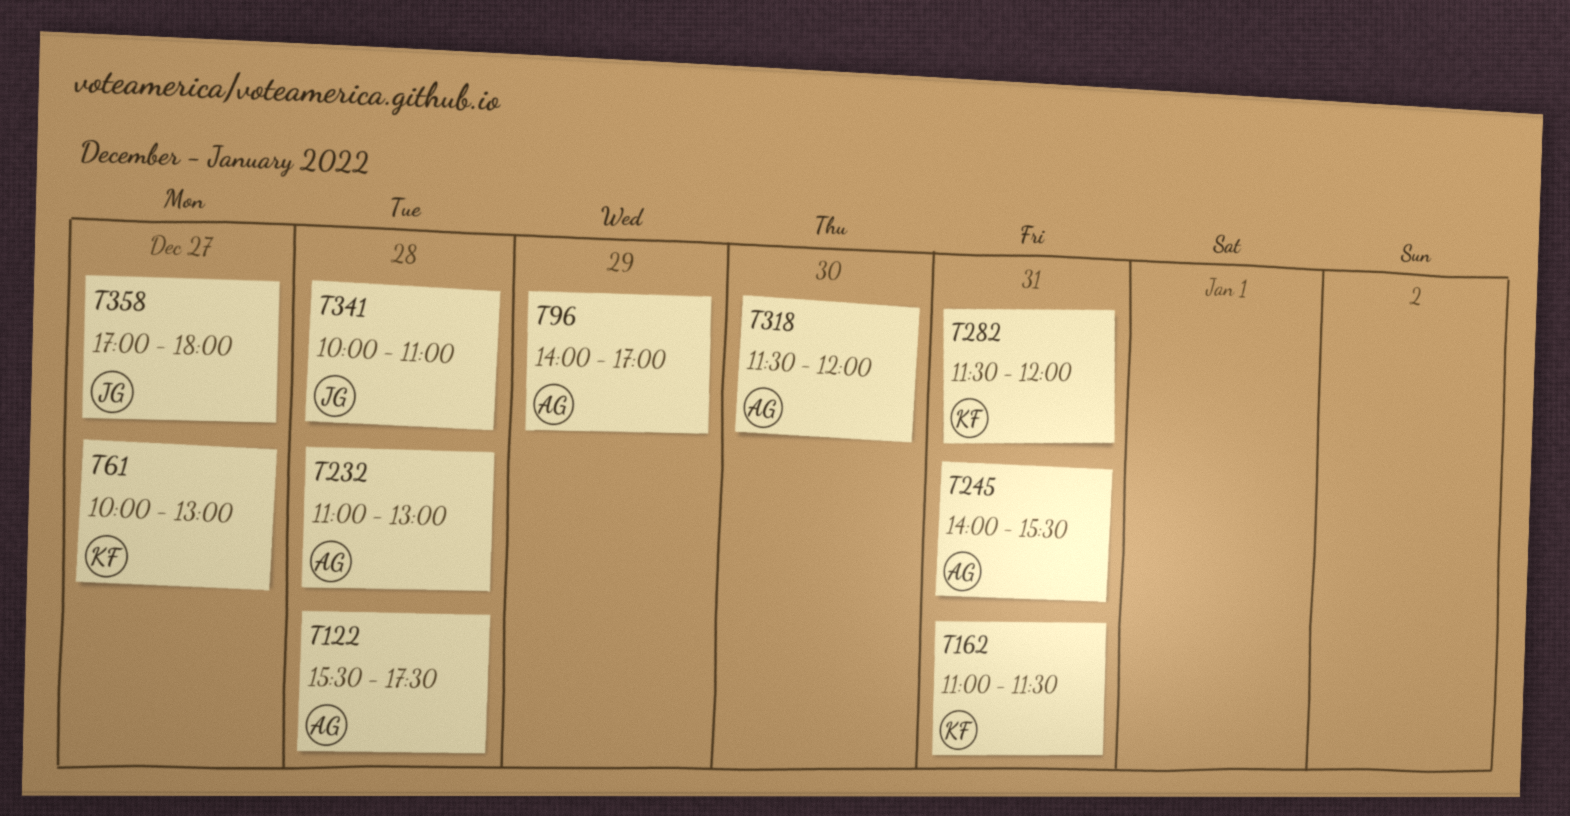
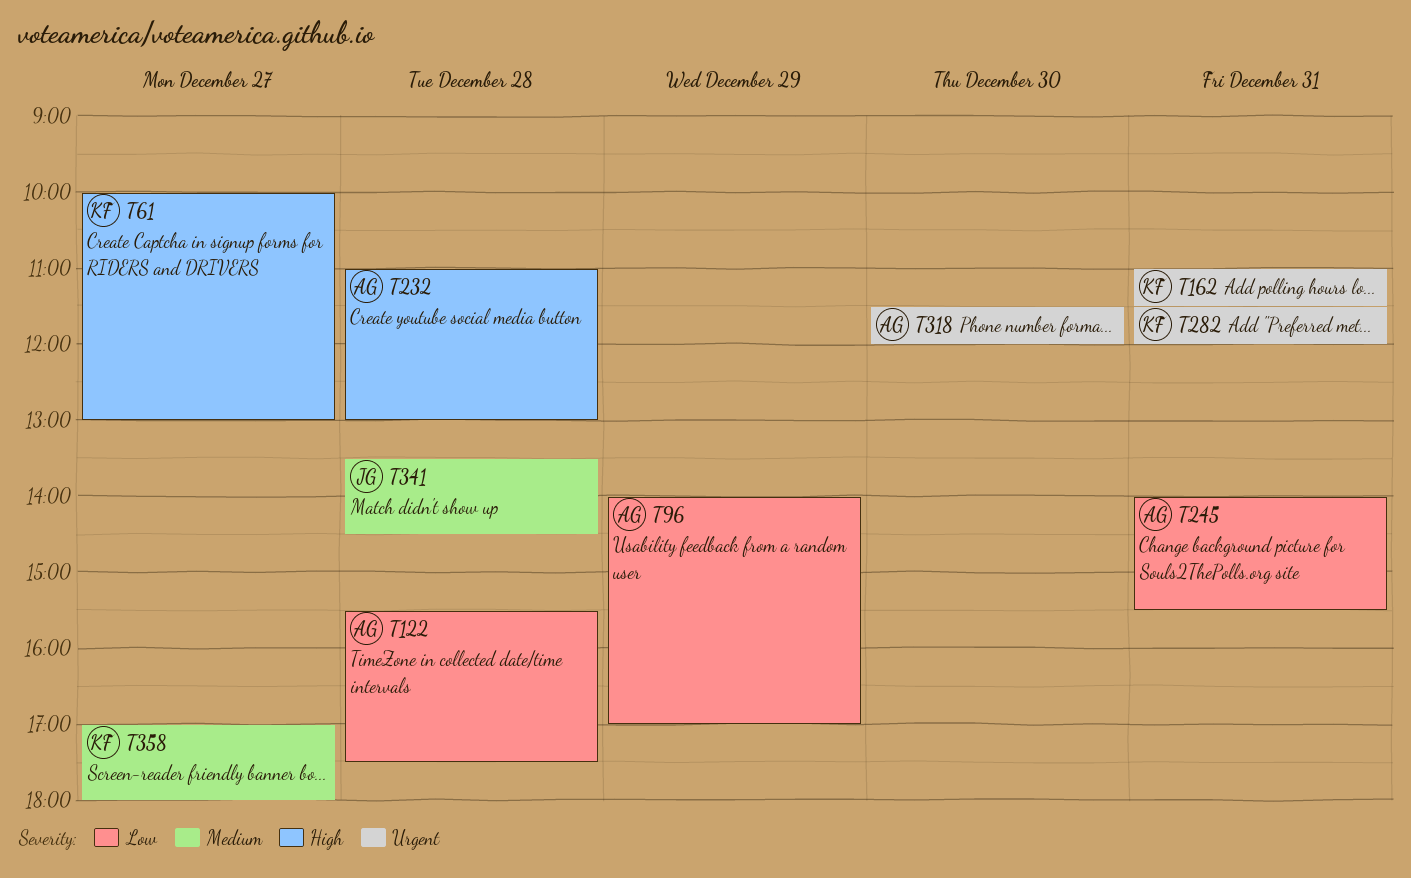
T341, begins: 10:00 -> 13:30
T341, ends: 11:00 -> 14:30
T358, owner: JG -> KF

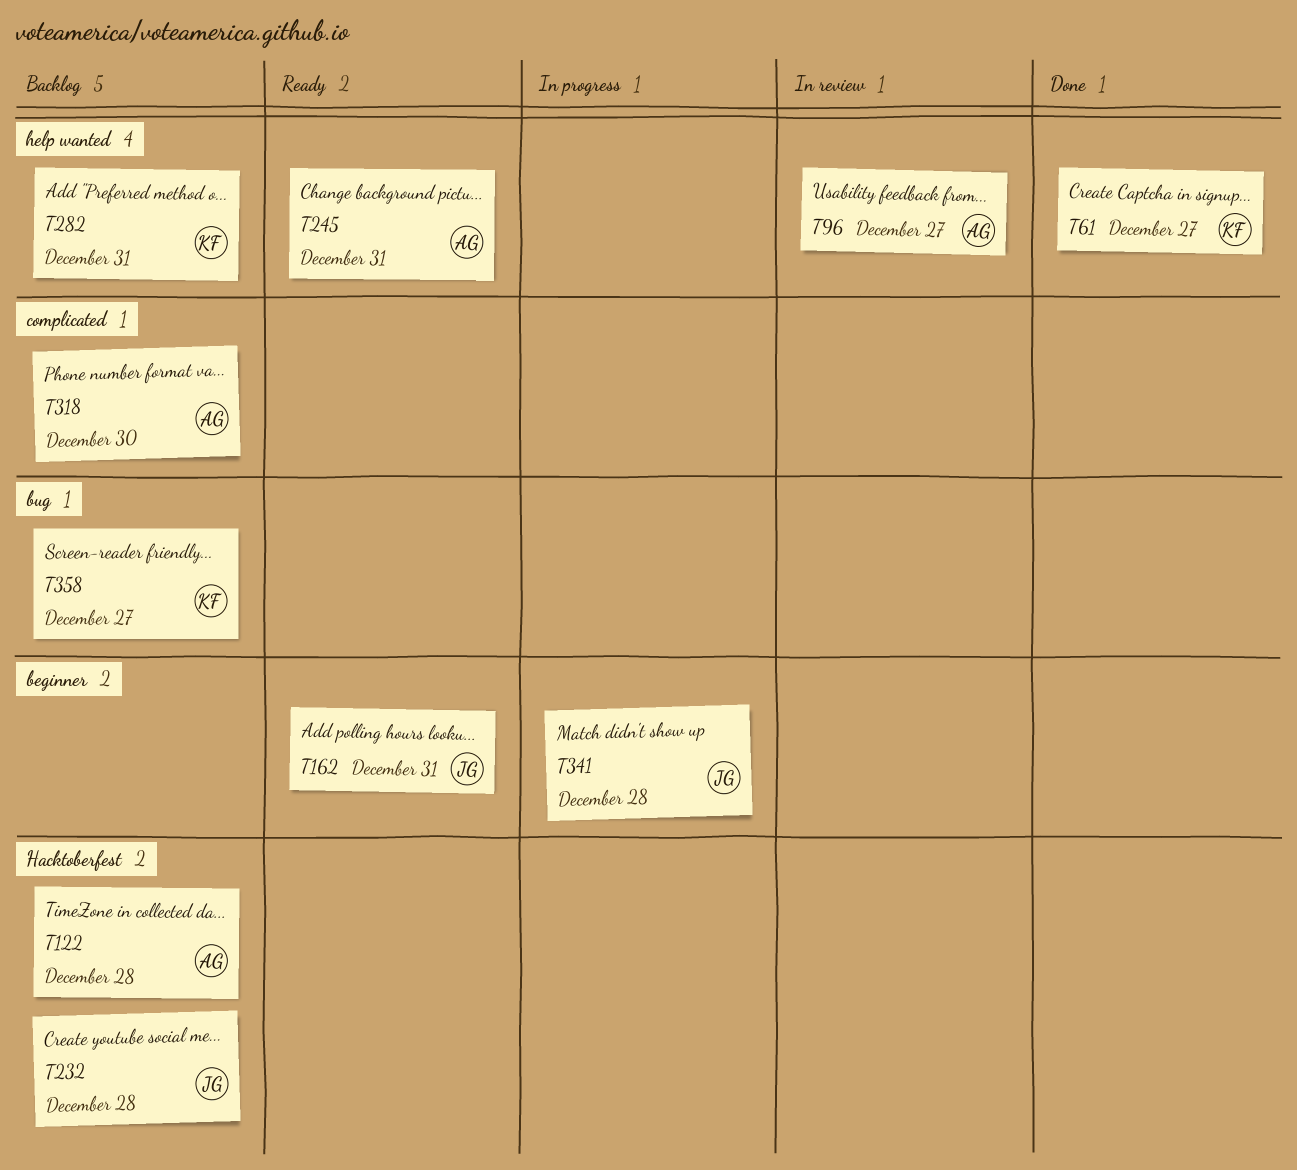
T96, day: Dec 29 -> Dec 27
T162, owner: KF -> JG
T232, owner: AG -> JG

